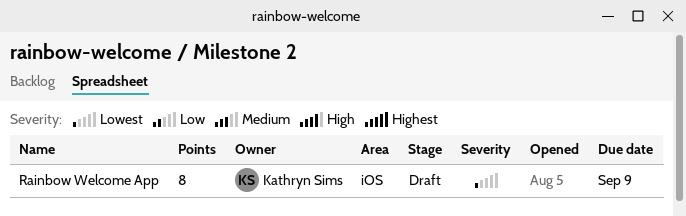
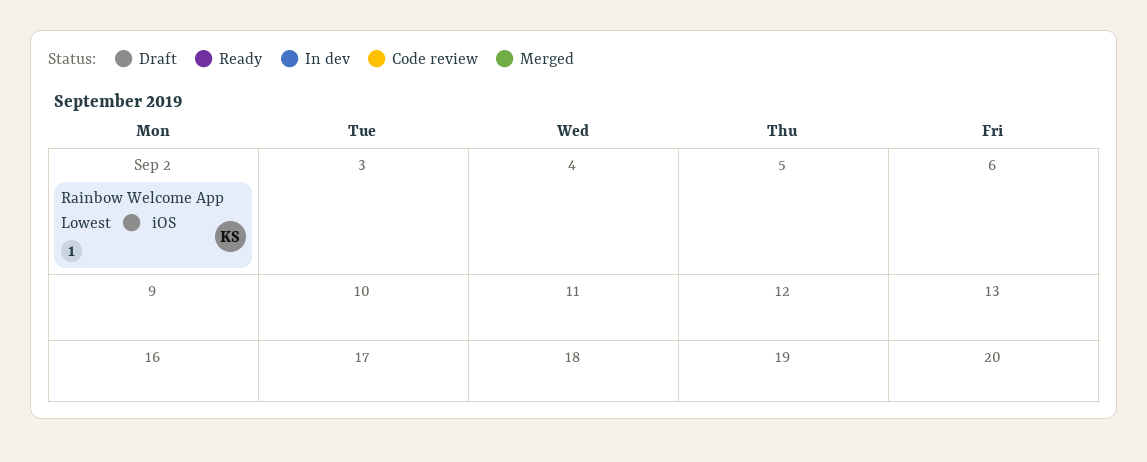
Rainbow Welcome App, estimate: 8 -> 1
Rainbow Welcome App, due: Sep 9 -> Sep 2

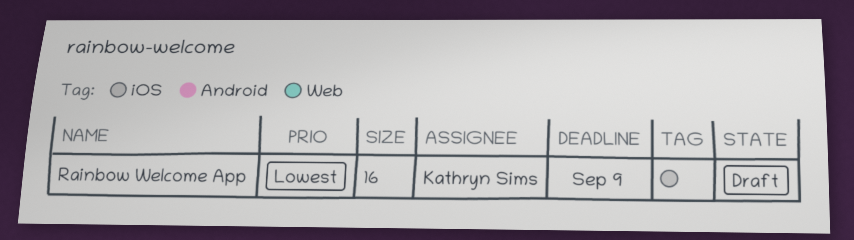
Rainbow Welcome App, estimate: 1 -> 16
Rainbow Welcome App, due: Sep 2 -> Sep 9

